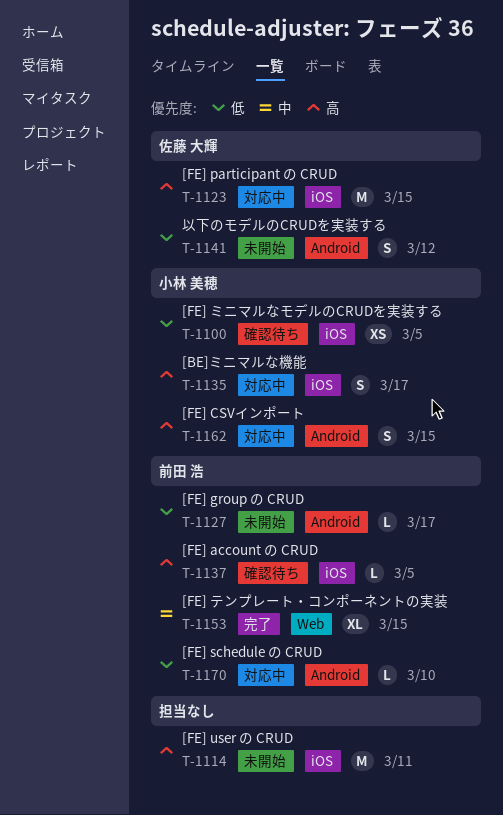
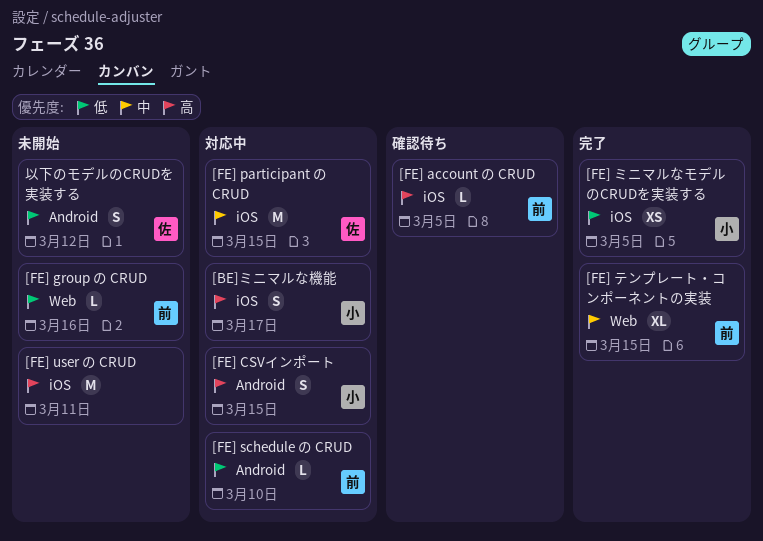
[FE] group の CRUD, label: Android -> Web
[FE] group の CRUD, due: Mar 17 -> Mar 16
[FE] participant の CRUD, priority: 高 -> 中
[FE] ミニマルなモデルのCRUDを実装する, status: 確認待ち -> 完了

